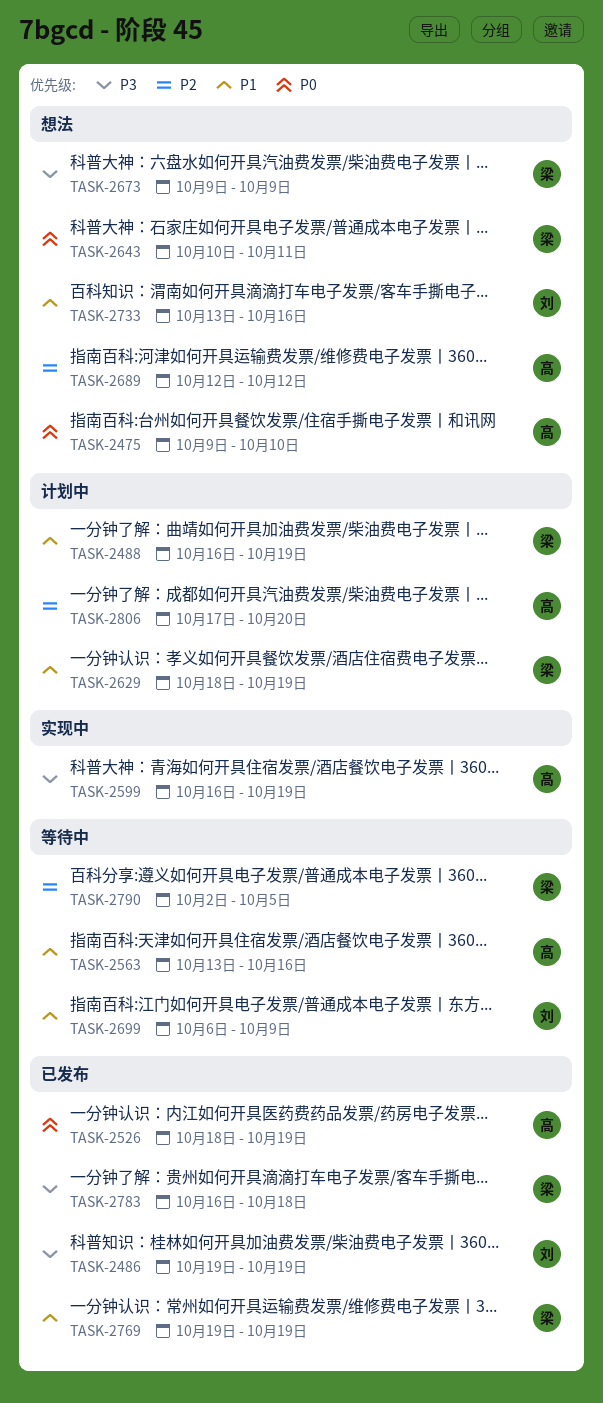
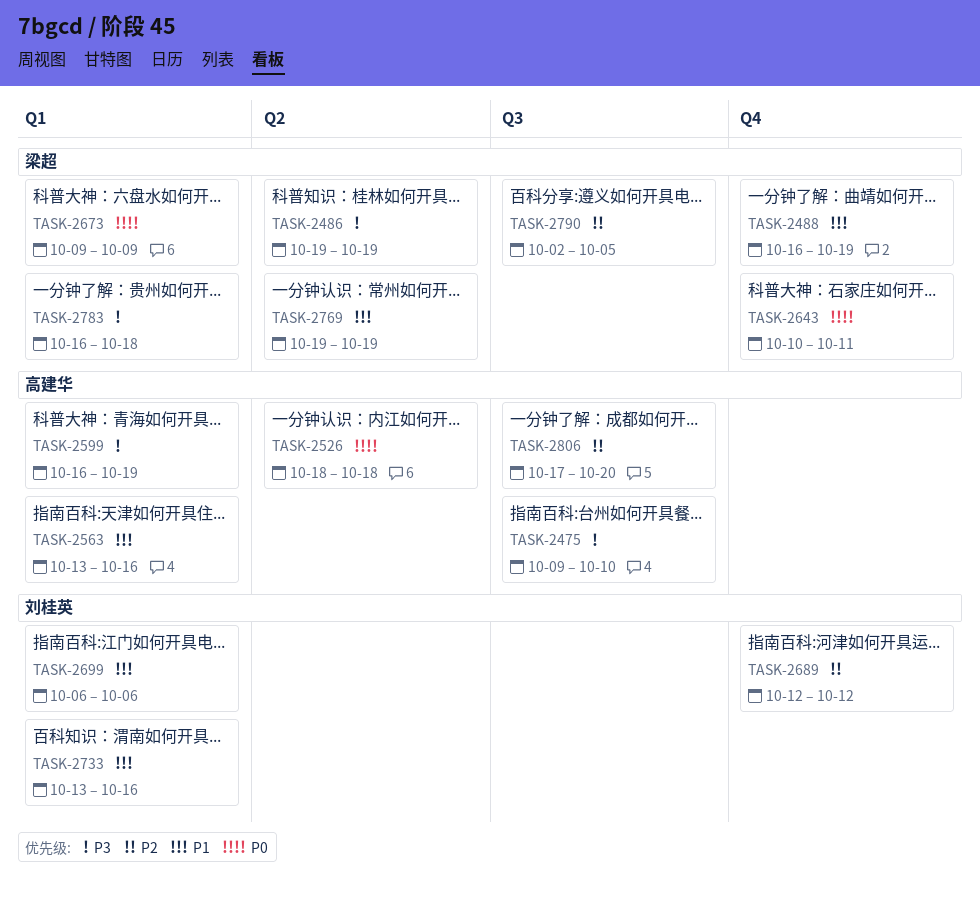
TASK-2475, priority: P0 -> P3
TASK-2486, owner: 刘桂英 -> 梁超
TASK-2526, due: Oct 19 -> Oct 18
TASK-2629: present -> none
TASK-2673, priority: P3 -> P0
TASK-2689, owner: 高建华 -> 刘桂英
TASK-2699, due: Oct 9 -> Oct 6

